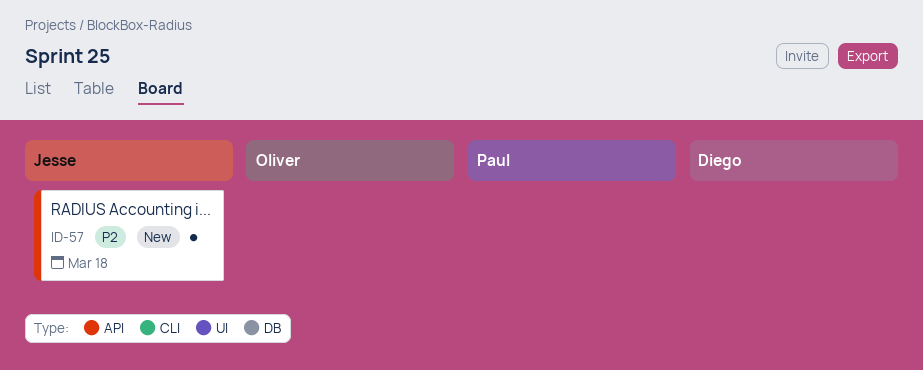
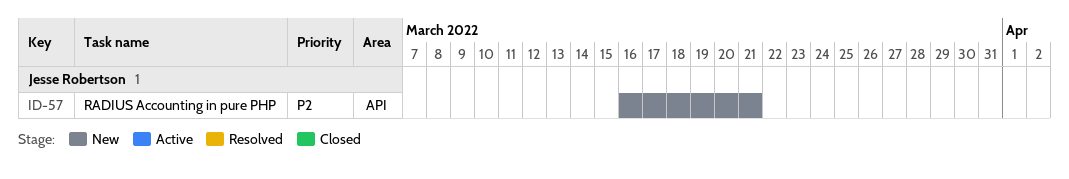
ID-57, due: Mar 18 -> Mar 21

